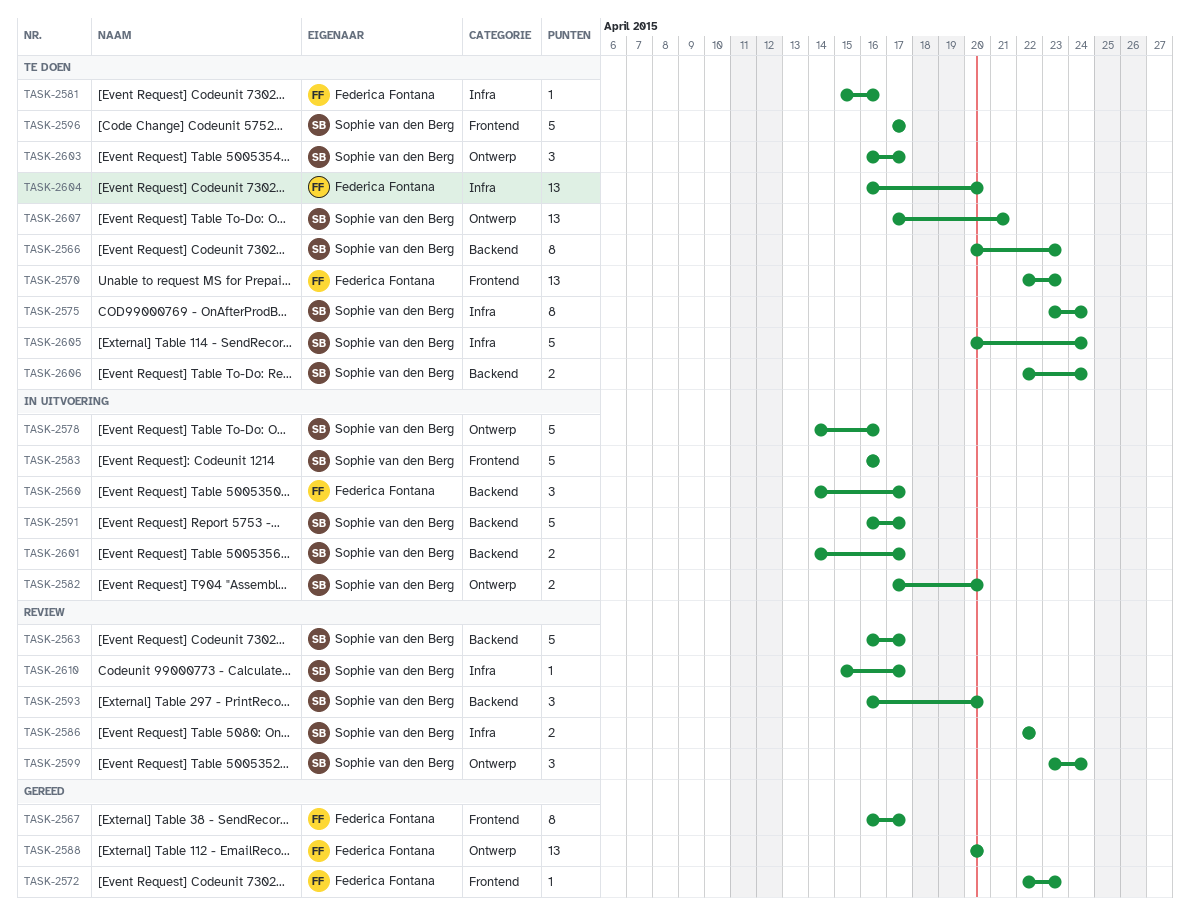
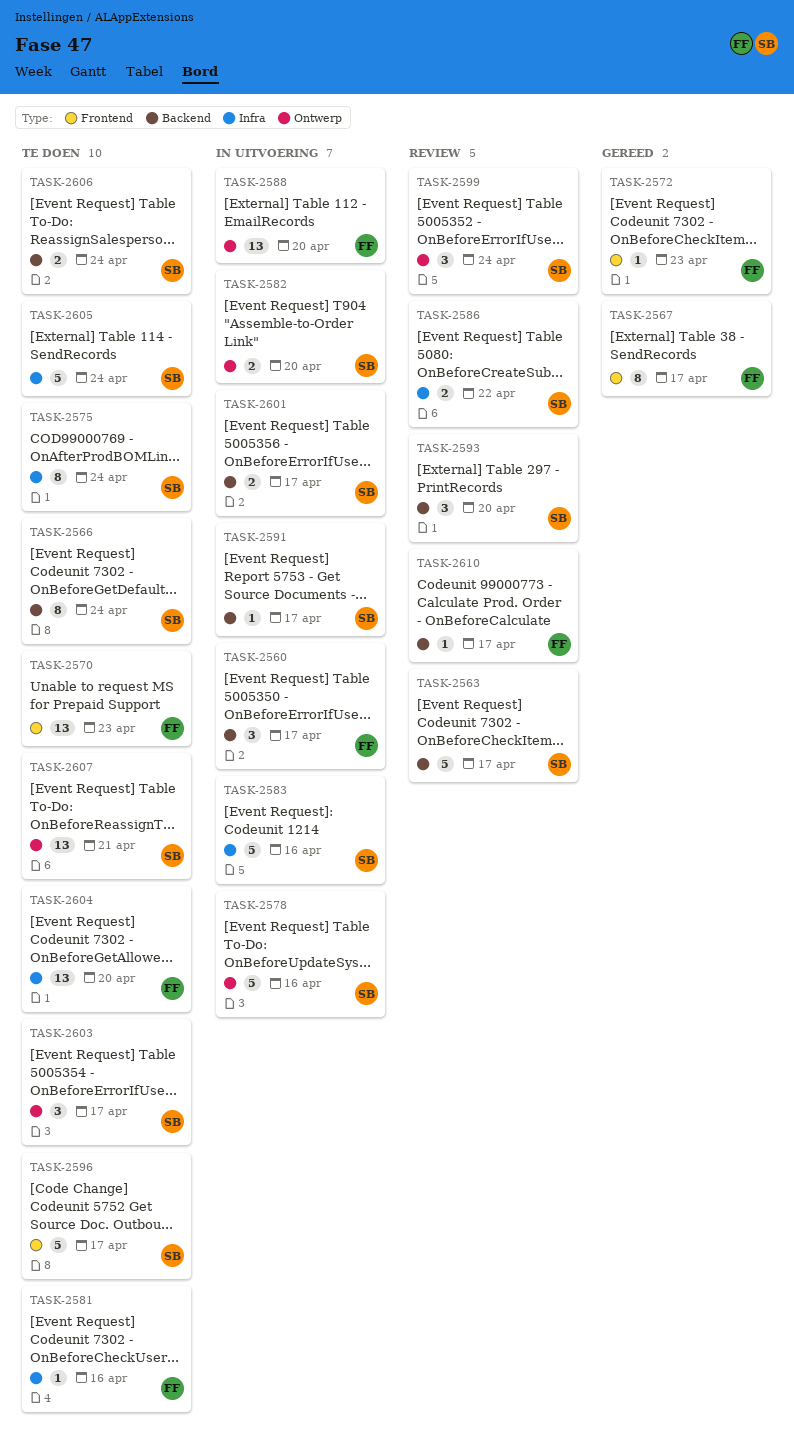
TASK-2566, due: Apr 23 -> Apr 24
TASK-2583, label: Frontend -> Infra
TASK-2588, status: Gereed -> In uitvoering
TASK-2591, estimate: 5 -> 1
TASK-2610, owner: Sophie van den Berg -> Federica Fontana
TASK-2610, label: Infra -> Backend

